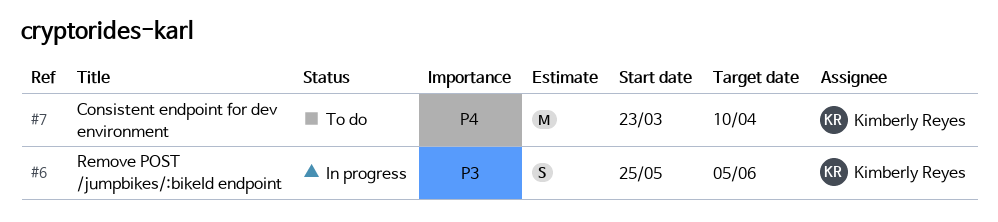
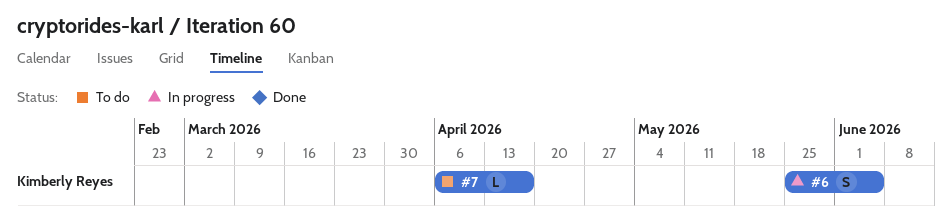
#7, estimate: M -> L
#7, start: Mar 23 -> Apr 6
#7, due: Apr 10 -> Apr 17

